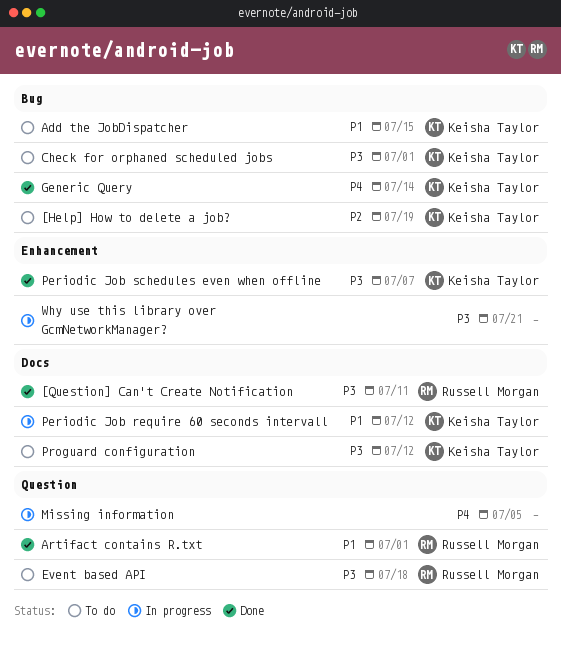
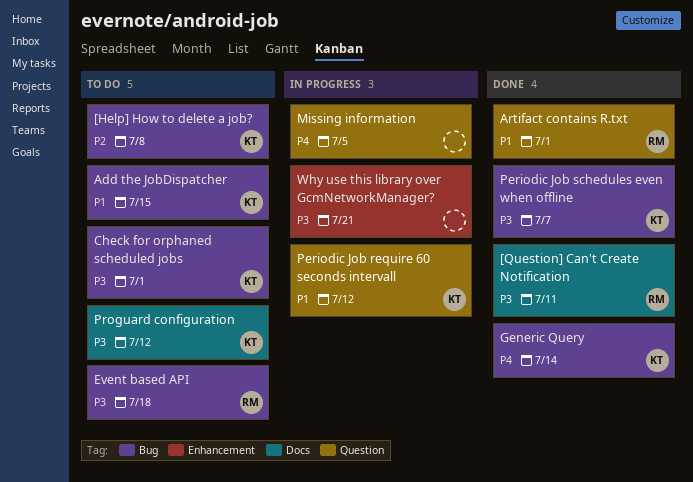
[Help] How to delete a job?, due: Jul 19 -> Jul 8
Event based API, label: Question -> Bug
Periodic Job require 60 seconds intervall, label: Docs -> Question
Periodic Job schedules even when offline, label: Enhancement -> Bug

